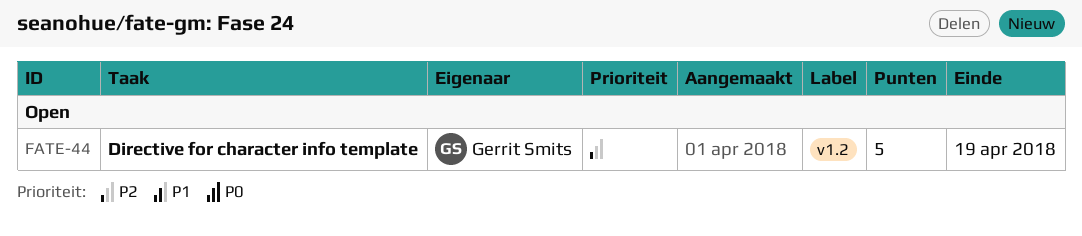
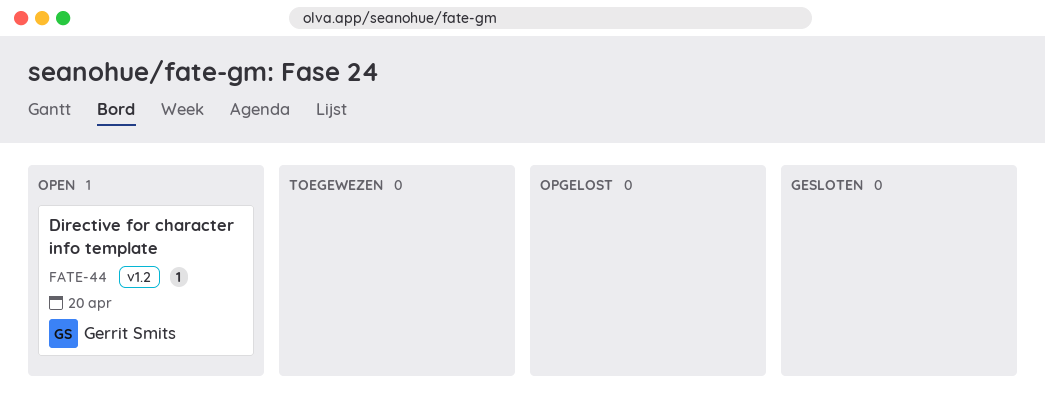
FATE-44, estimate: 5 -> 1
FATE-44, due: Apr 19 -> Apr 20

